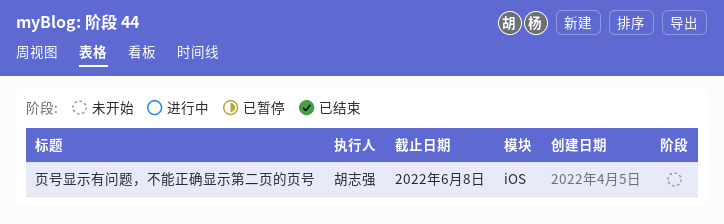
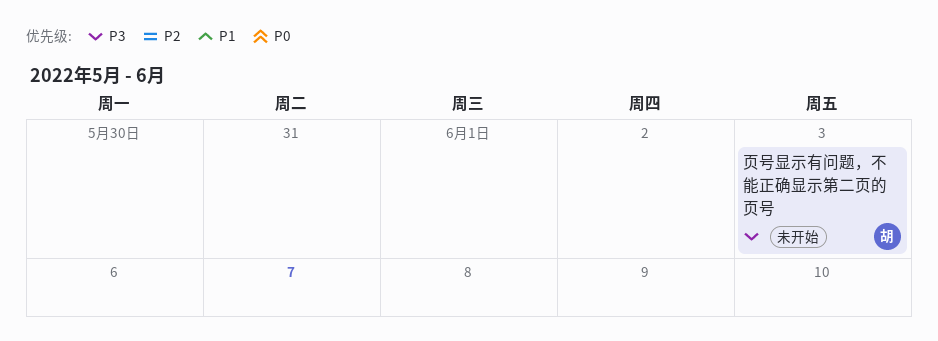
页号显示有问题，不能正确显示第二页的页号, due: Jun 8 -> Jun 3

